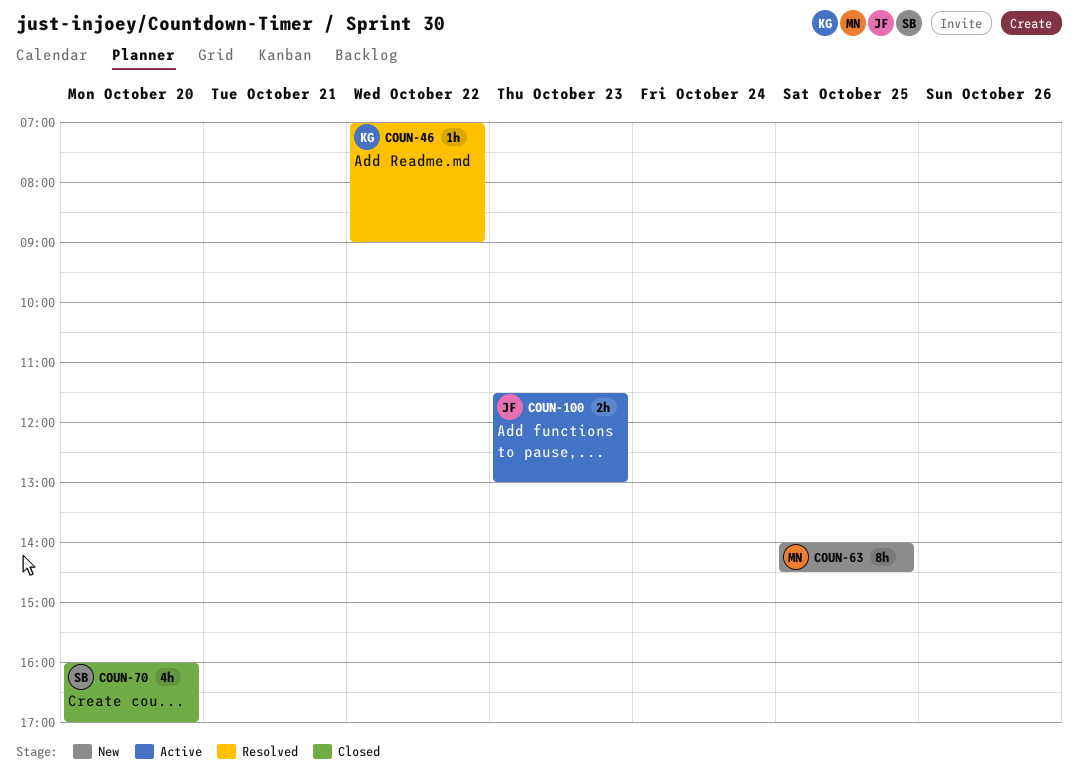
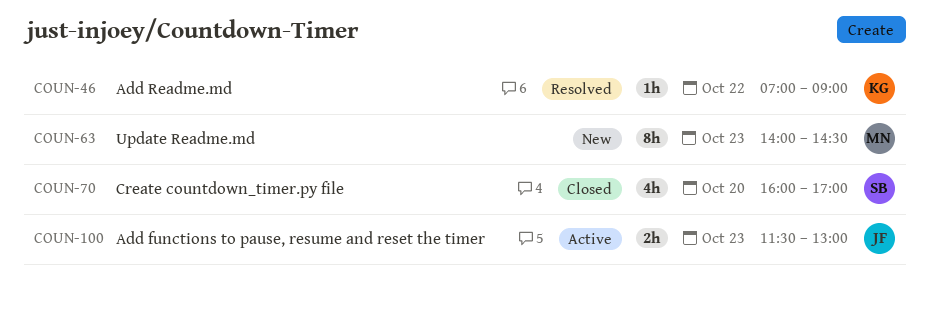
COUN-63, day: Oct 25 -> Oct 23

